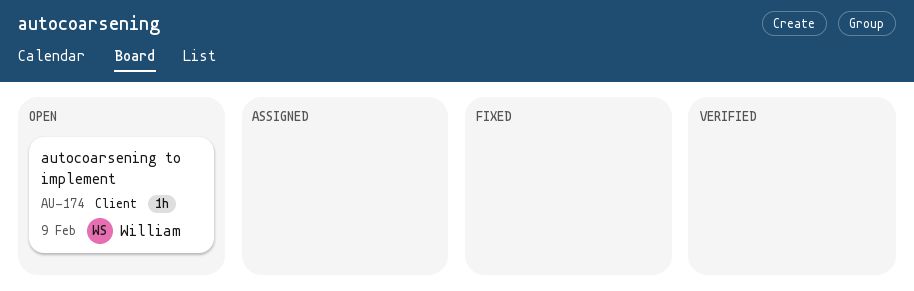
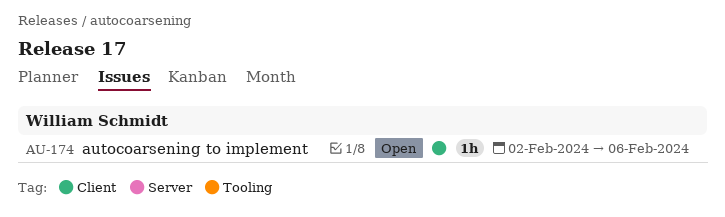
AU-174, due: Feb 9 -> Feb 6

